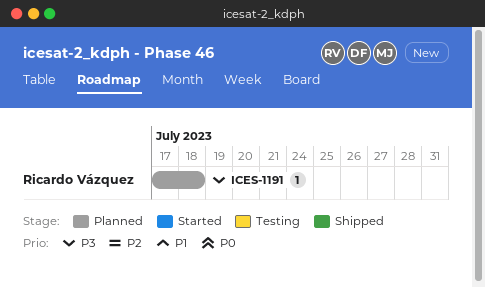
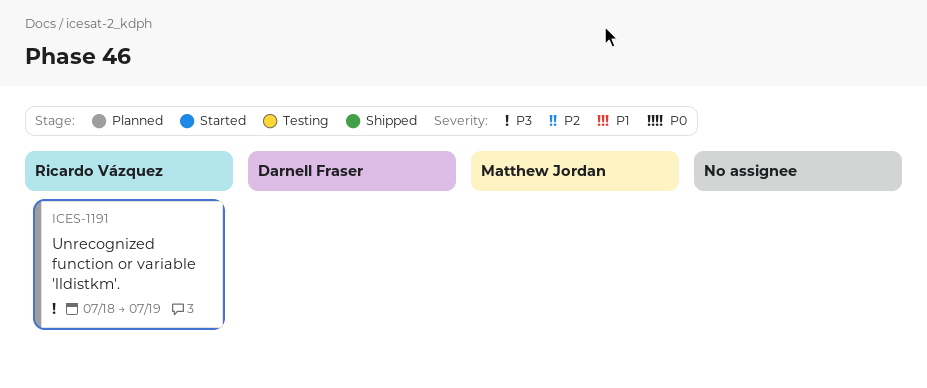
ICES-1191, start: Jul 17 -> Jul 18
ICES-1191, due: Jul 18 -> Jul 19

